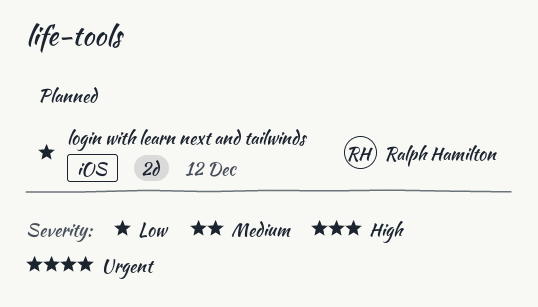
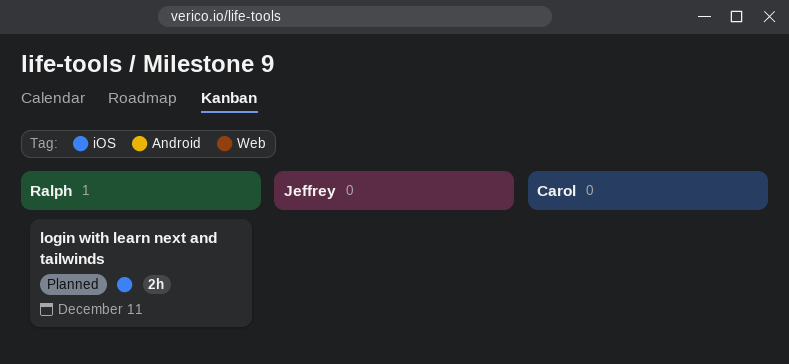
login with learn next and tailwinds, estimate: 2d -> 2h
login with learn next and tailwinds, due: Dec 12 -> Dec 11

